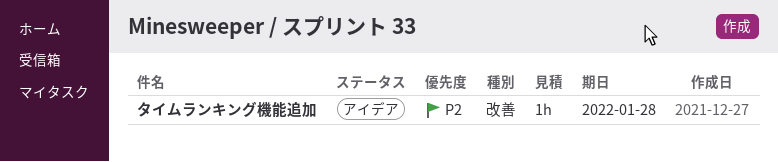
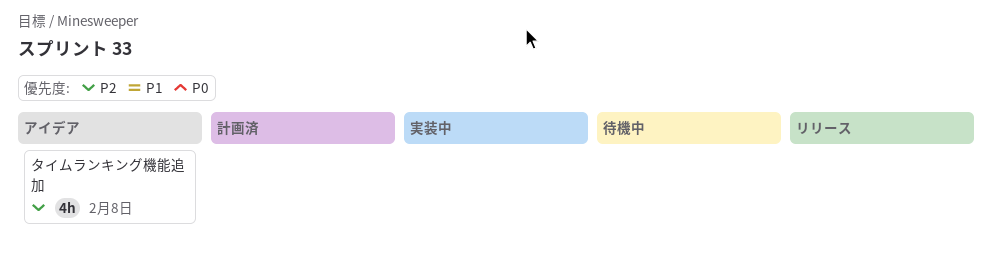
タイムランキング機能追加, estimate: 1h -> 4h
タイムランキング機能追加, due: Jan 28 -> Feb 8

